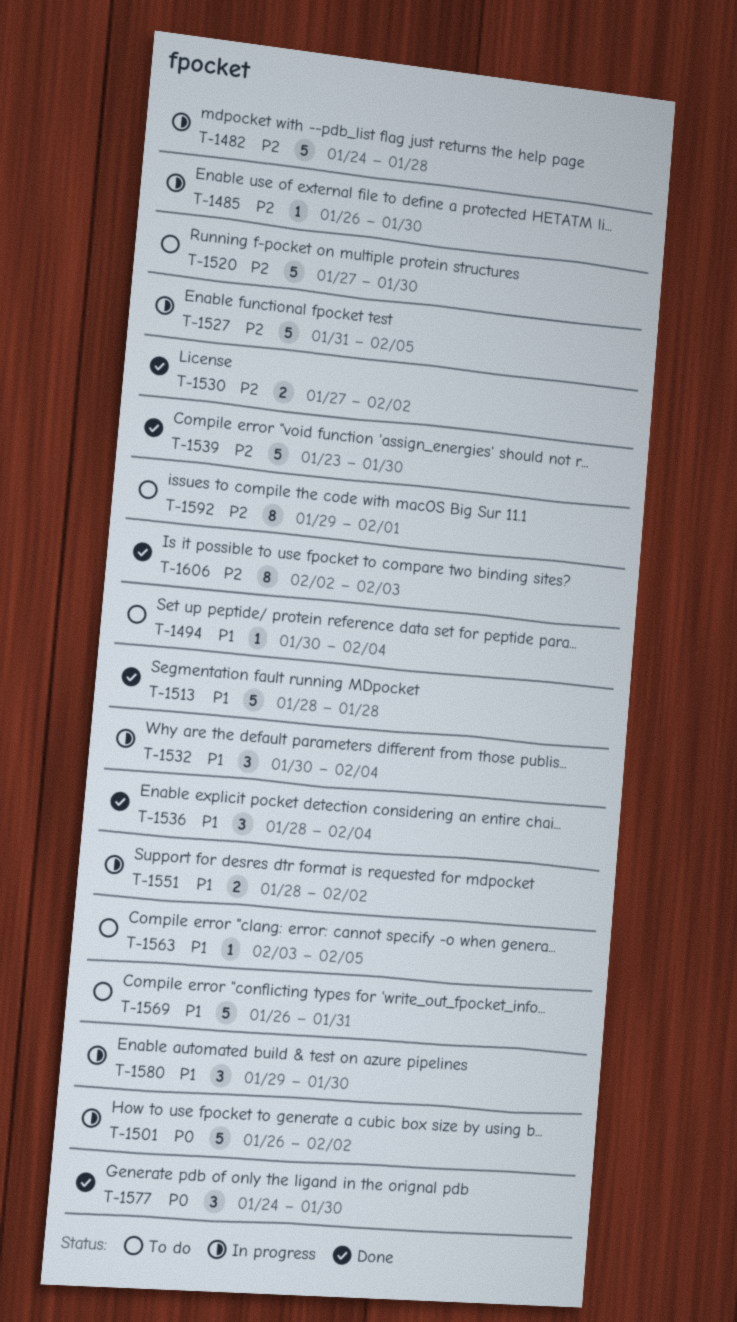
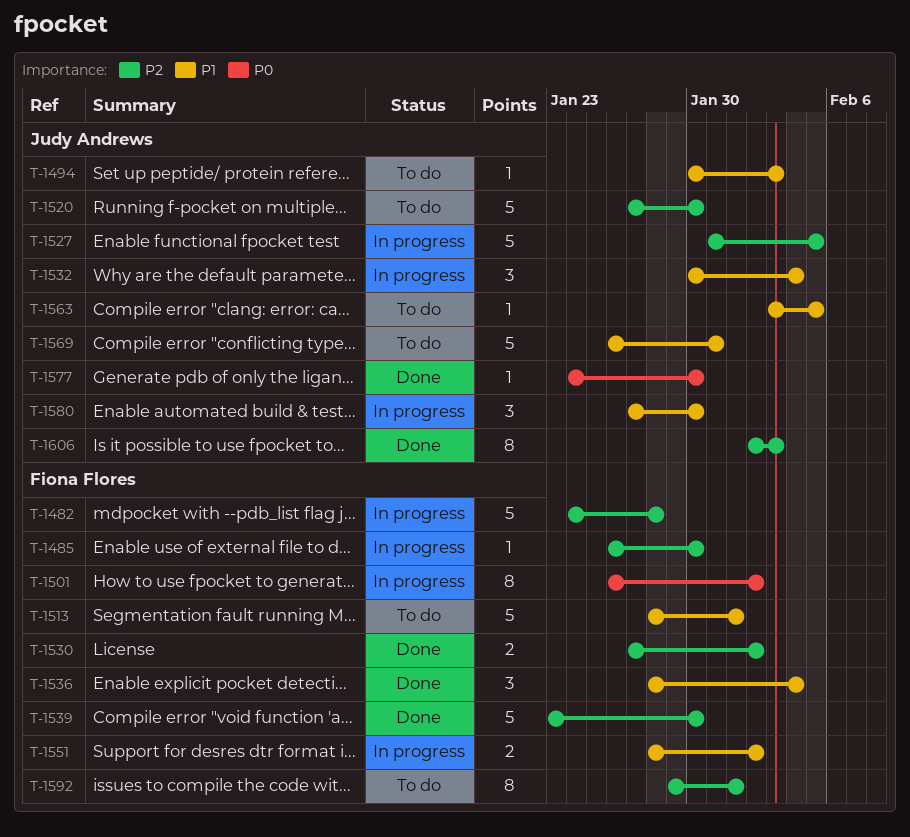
T-1494, due: Feb 4 -> Feb 3
T-1501, estimate: 5 -> 8
T-1513, status: Done -> To do
T-1513, due: Jan 28 -> Feb 1
T-1577, estimate: 3 -> 1
T-1580, start: Jan 29 -> Jan 27

